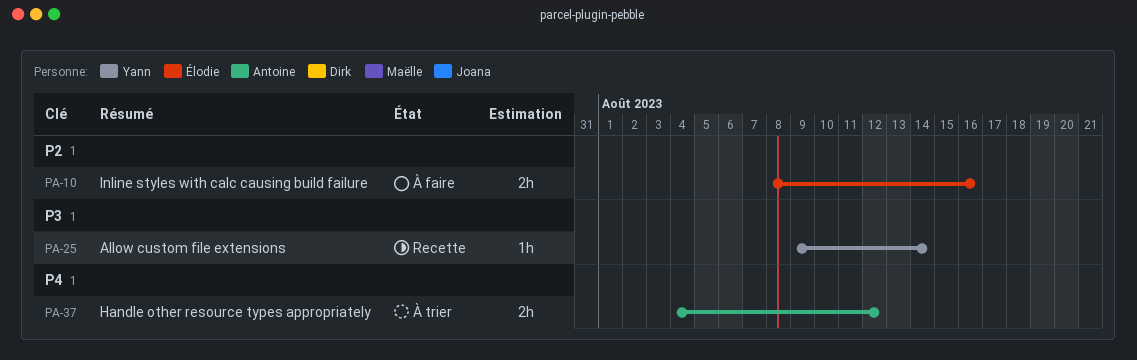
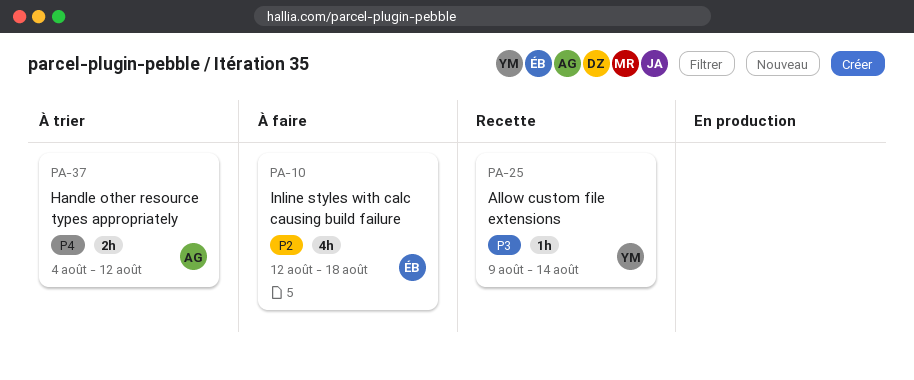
PA-10, estimate: 2h -> 4h
PA-10, start: Aug 8 -> Aug 12
PA-10, due: Aug 16 -> Aug 18

